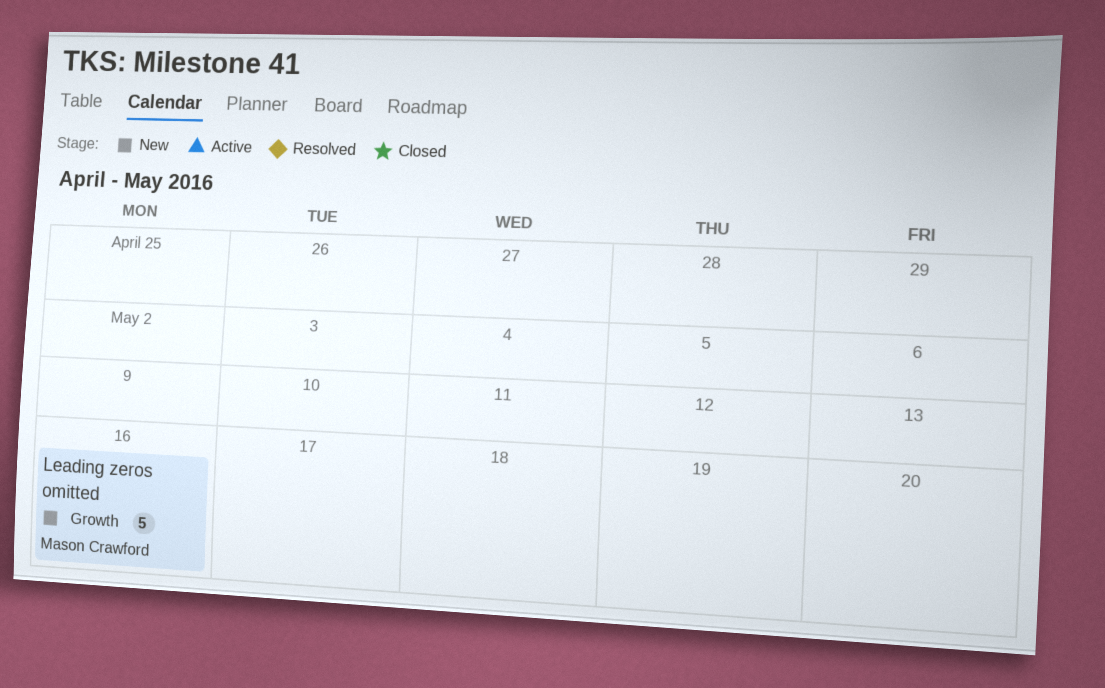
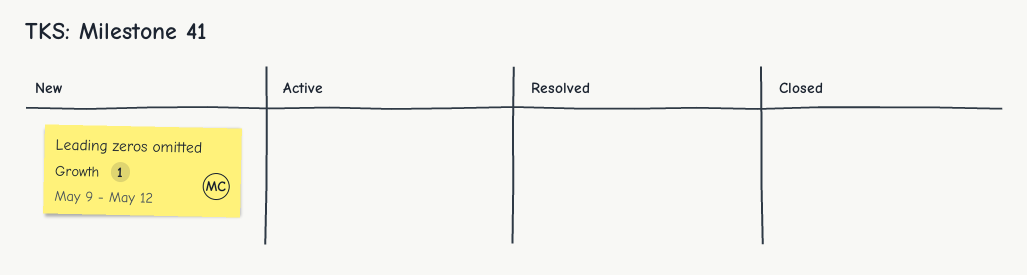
Leading zeros omitted, estimate: 5 -> 1
Leading zeros omitted, due: May 16 -> May 12

